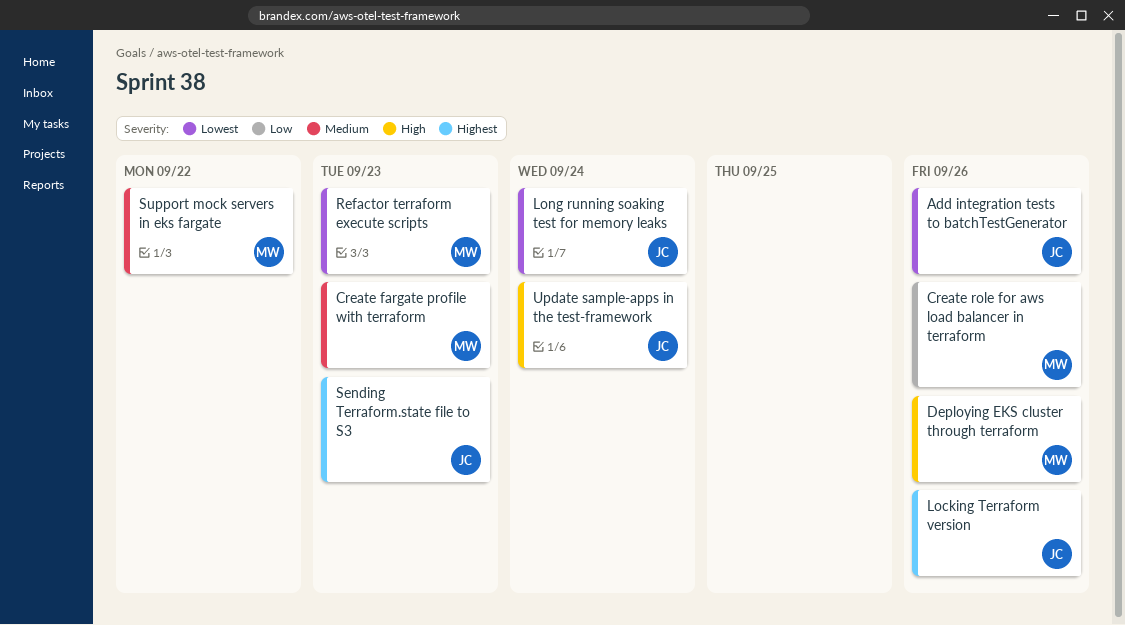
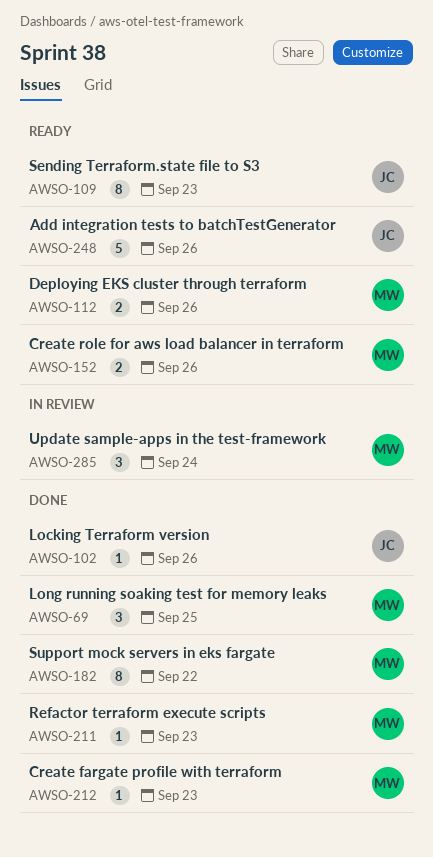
Long running soaking test for memory leaks, owner: JC -> MW
Long running soaking test for memory leaks, due: Sep 24 -> Sep 25
Update sample-apps in the test-framework, owner: JC -> MW

